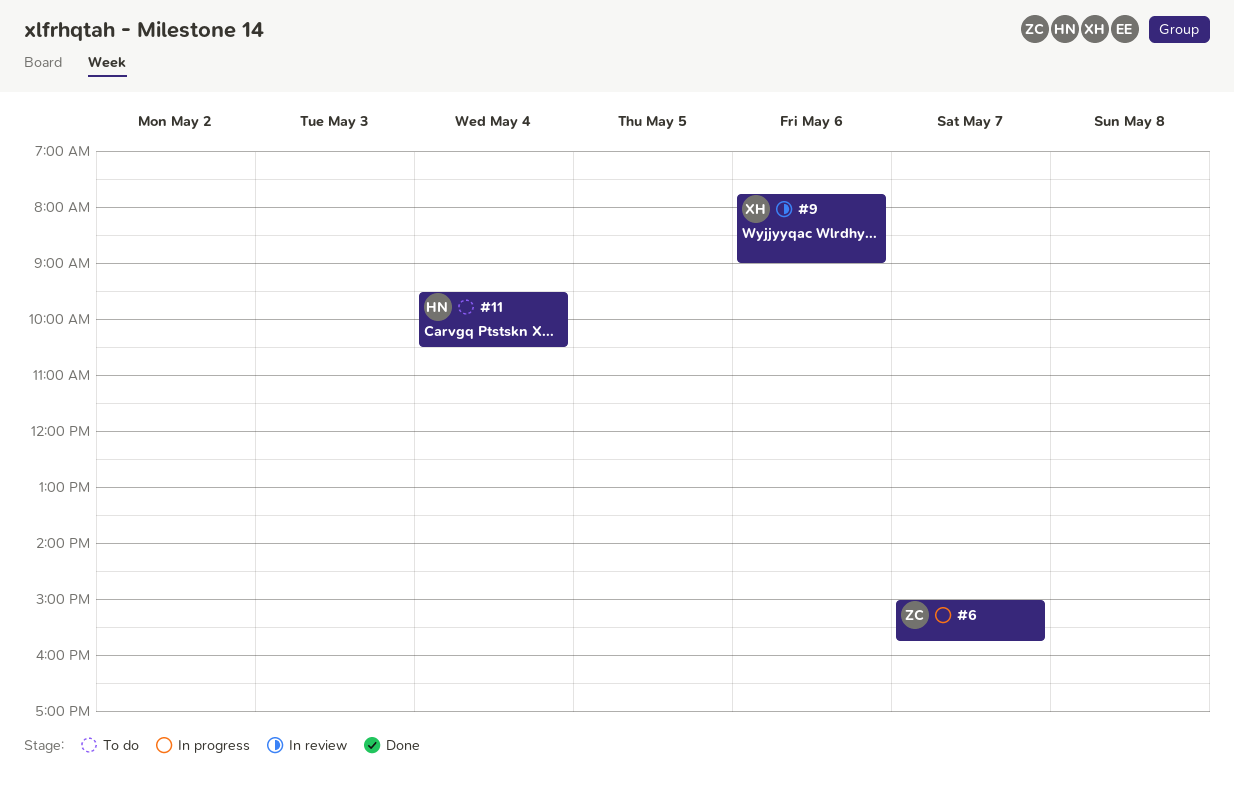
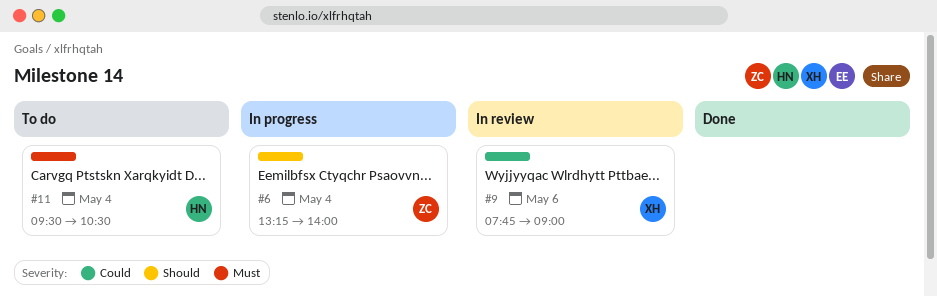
#6, day: May 7 -> May 4
#6, begins: 15:00 -> 13:15
#6, ends: 15:45 -> 14:00

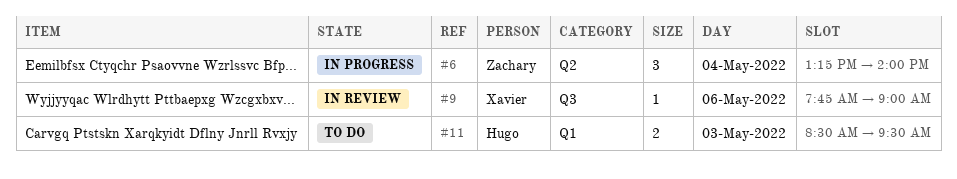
#11, day: May 4 -> May 3
#11, begins: 09:30 -> 08:30
#11, ends: 10:30 -> 09:30

